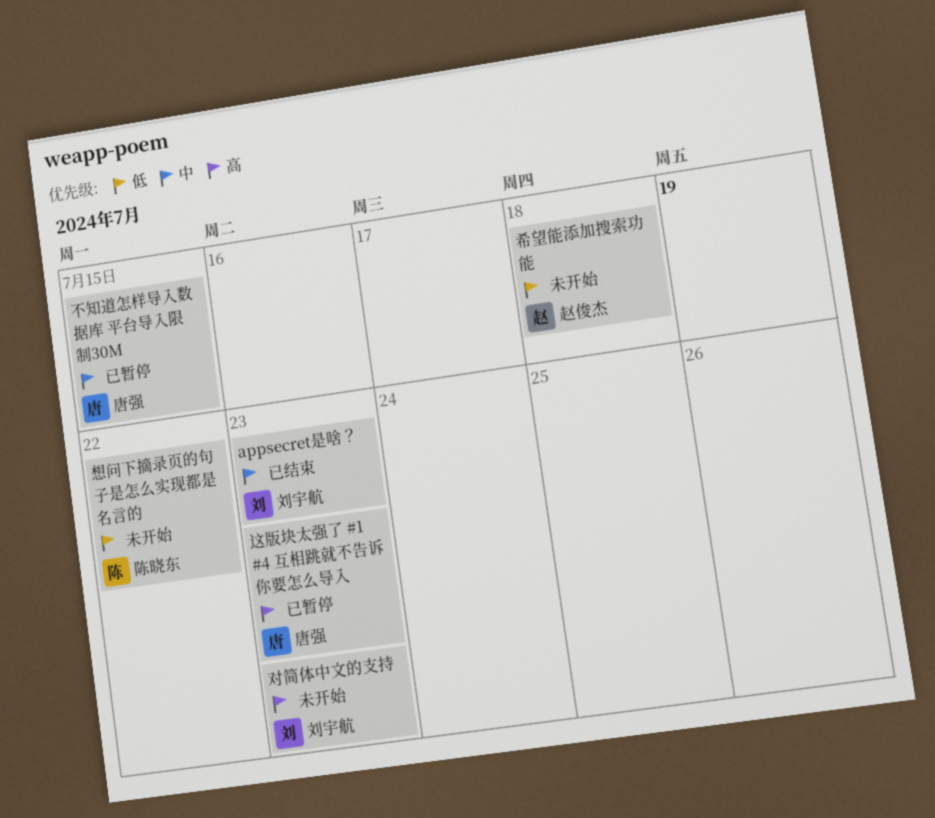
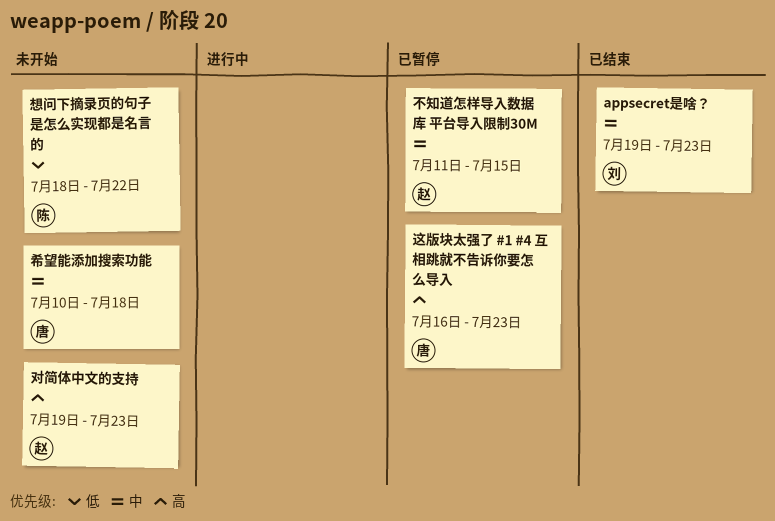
不知道怎样导入数据库 平台导入限制30M, owner: 唐强 -> 赵俊杰
对简体中文的支持, owner: 刘宇航 -> 赵俊杰
希望能添加搜索功能, owner: 赵俊杰 -> 唐强
希望能添加搜索功能, priority: 低 -> 中

